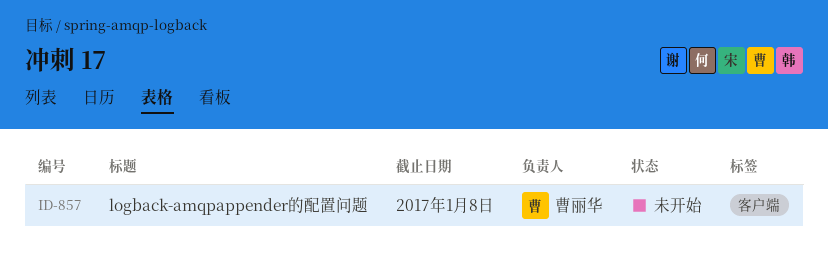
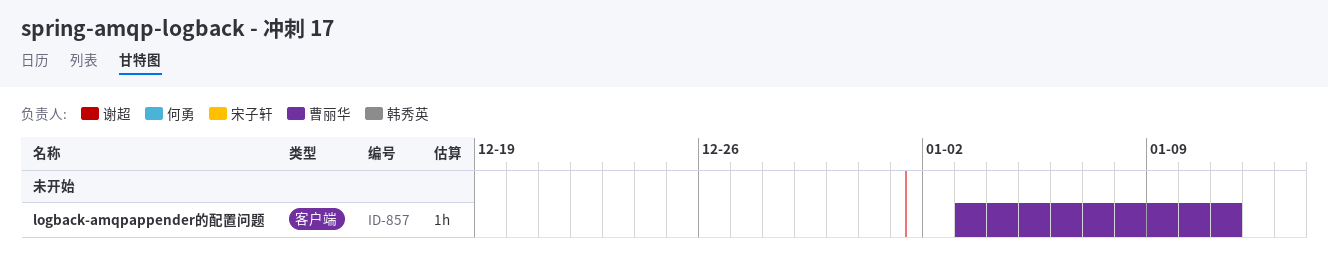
ID-857, due: Jan 8 -> Jan 11

